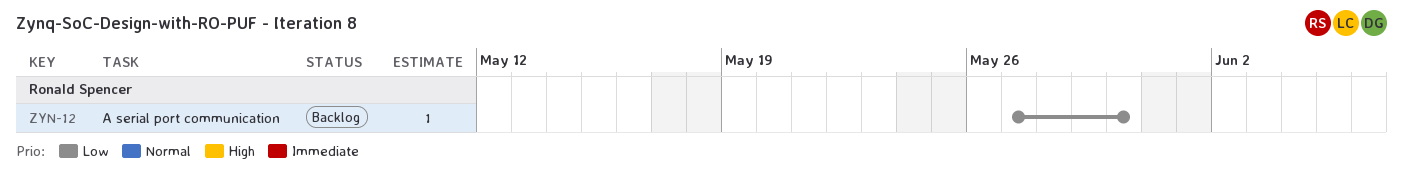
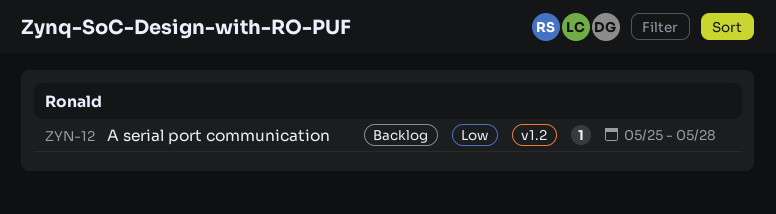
ZYN-12, start: May 27 -> May 25
ZYN-12, due: May 30 -> May 28

